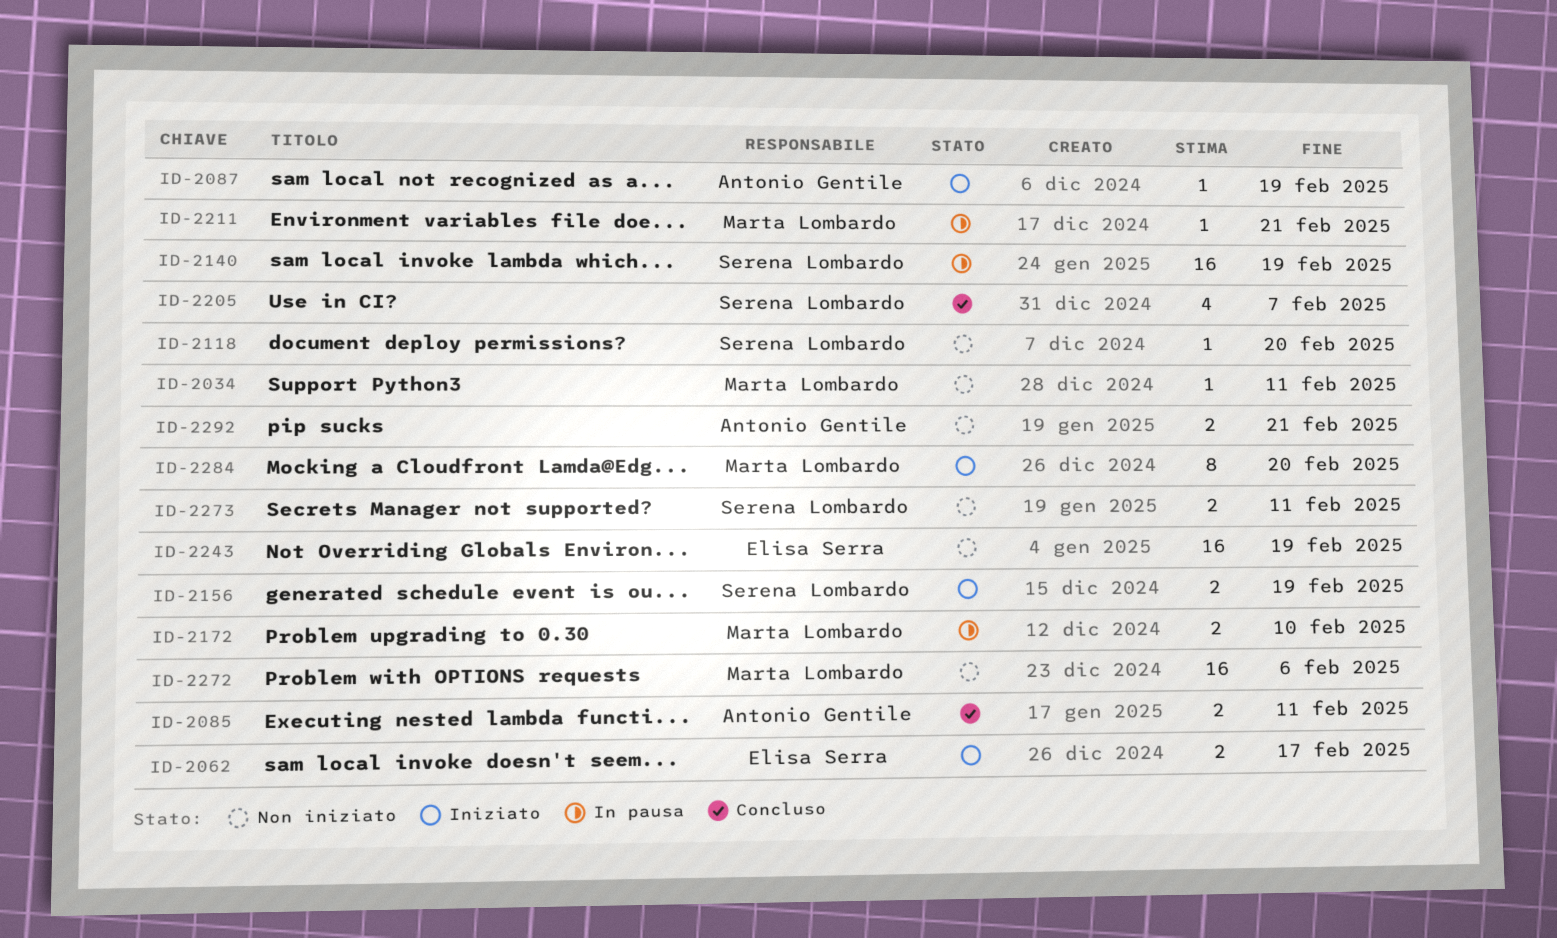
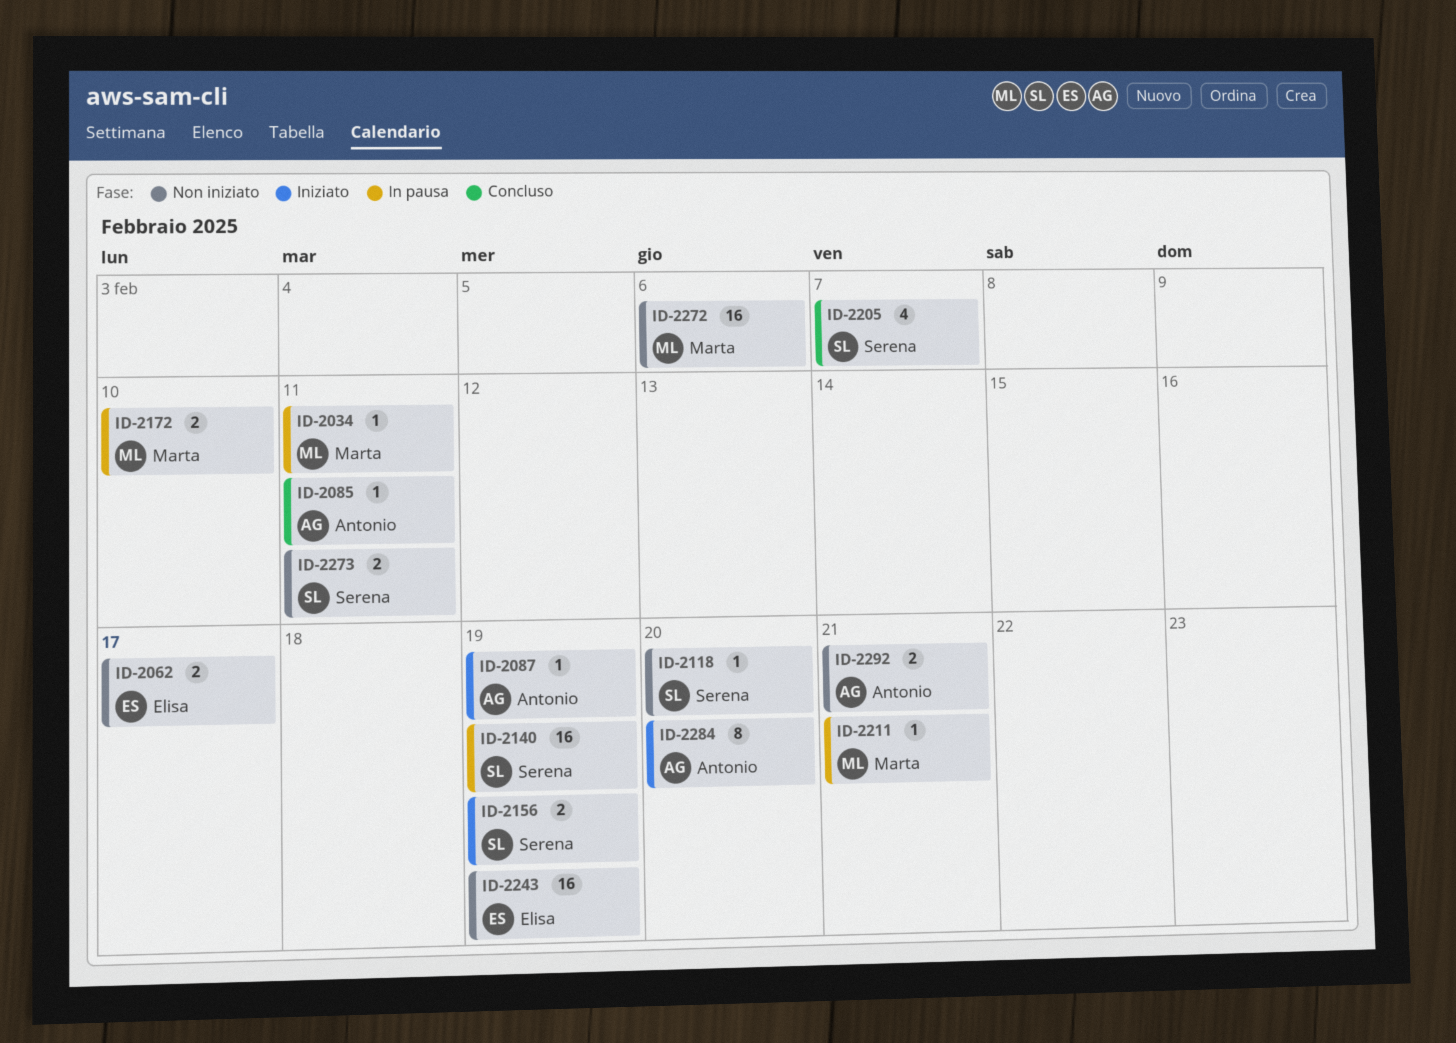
ID-2034, status: Non iniziato -> In pausa
ID-2062, status: Iniziato -> Non iniziato
ID-2085, estimate: 2 -> 1
ID-2284, owner: Marta Lombardo -> Antonio Gentile

